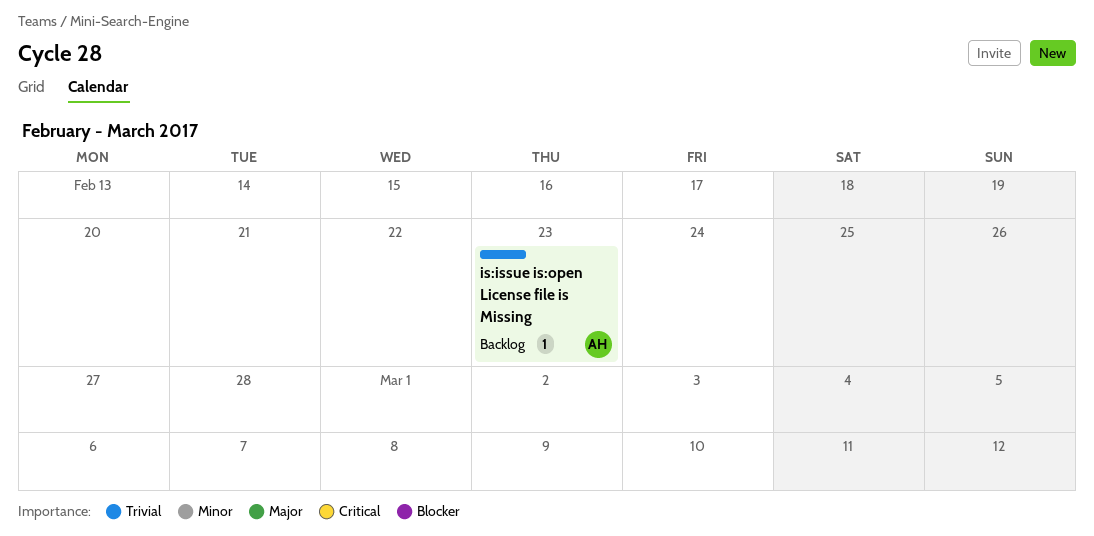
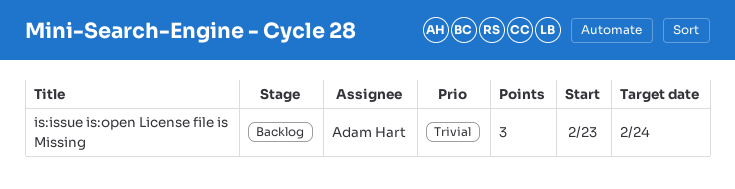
is:issue is:open License file is Missing, estimate: 1 -> 3
is:issue is:open License file is Missing, due: Feb 23 -> Feb 24

